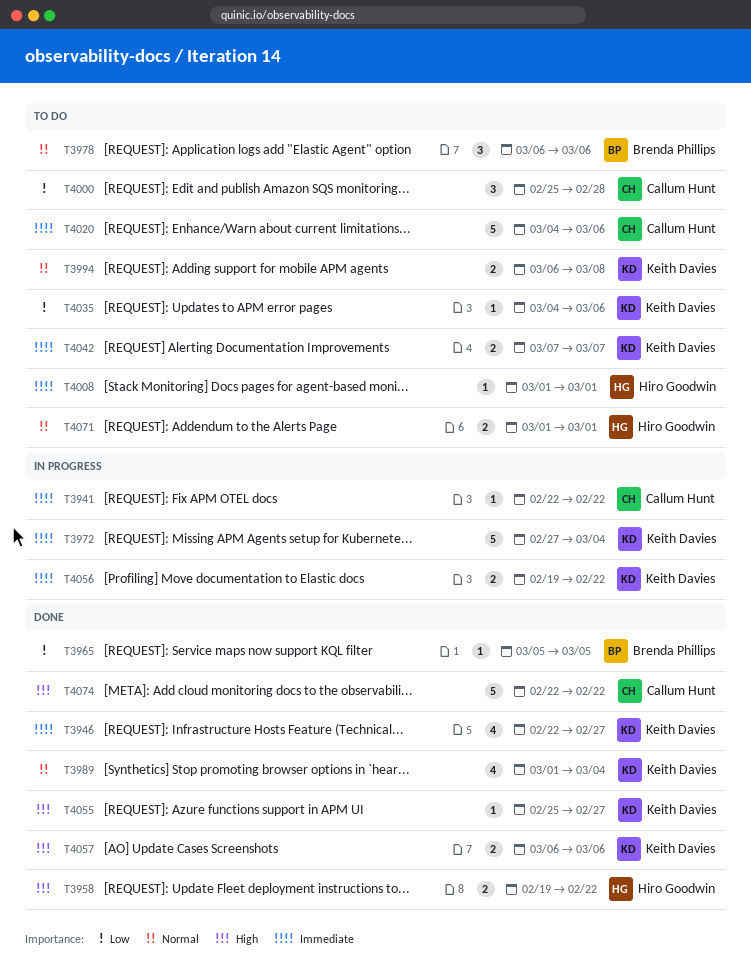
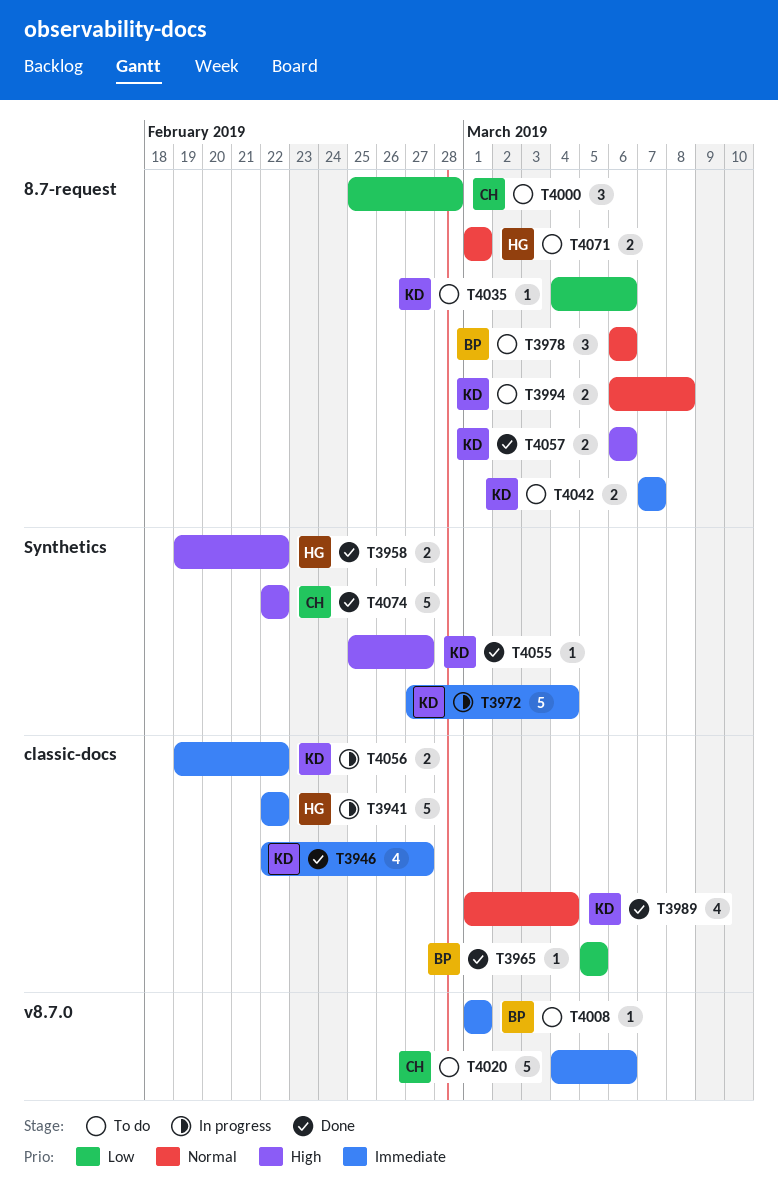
T3941, owner: Callum Hunt -> Hiro Goodwin
T3941, estimate: 1 -> 5
T4008, owner: Hiro Goodwin -> Brenda Phillips

